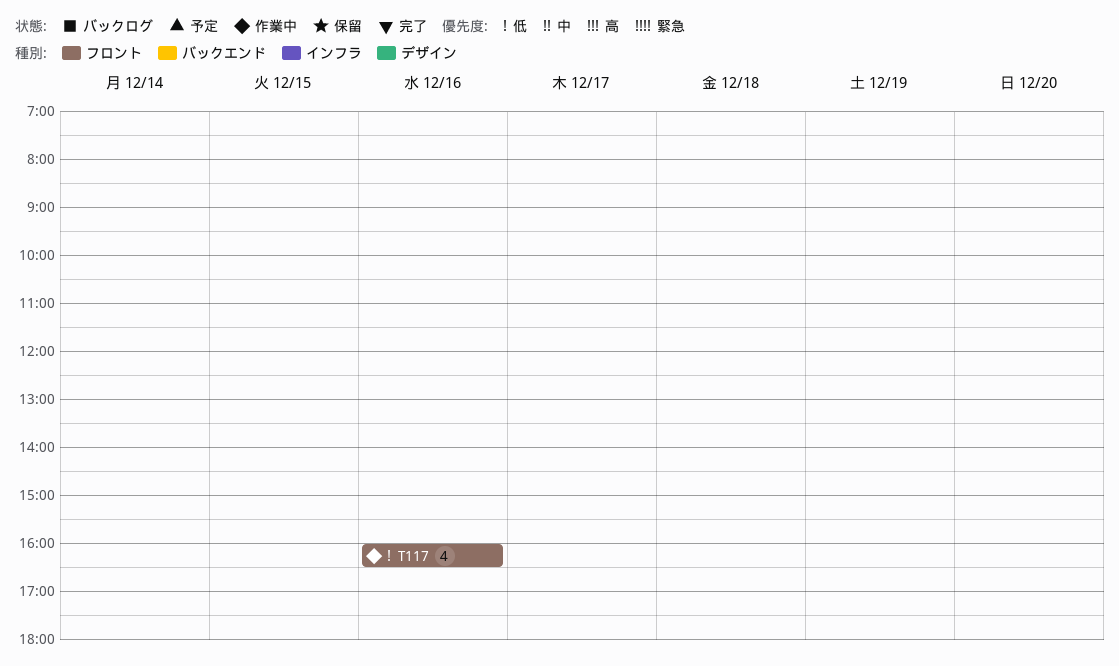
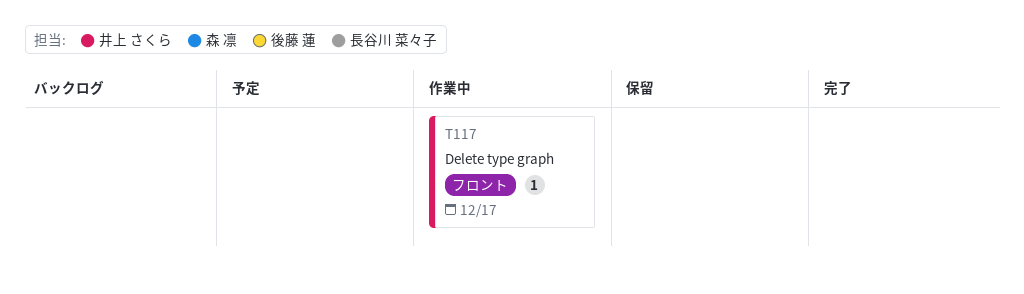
T117, estimate: 4 -> 1
T117, day: Dec 16 -> Dec 17

